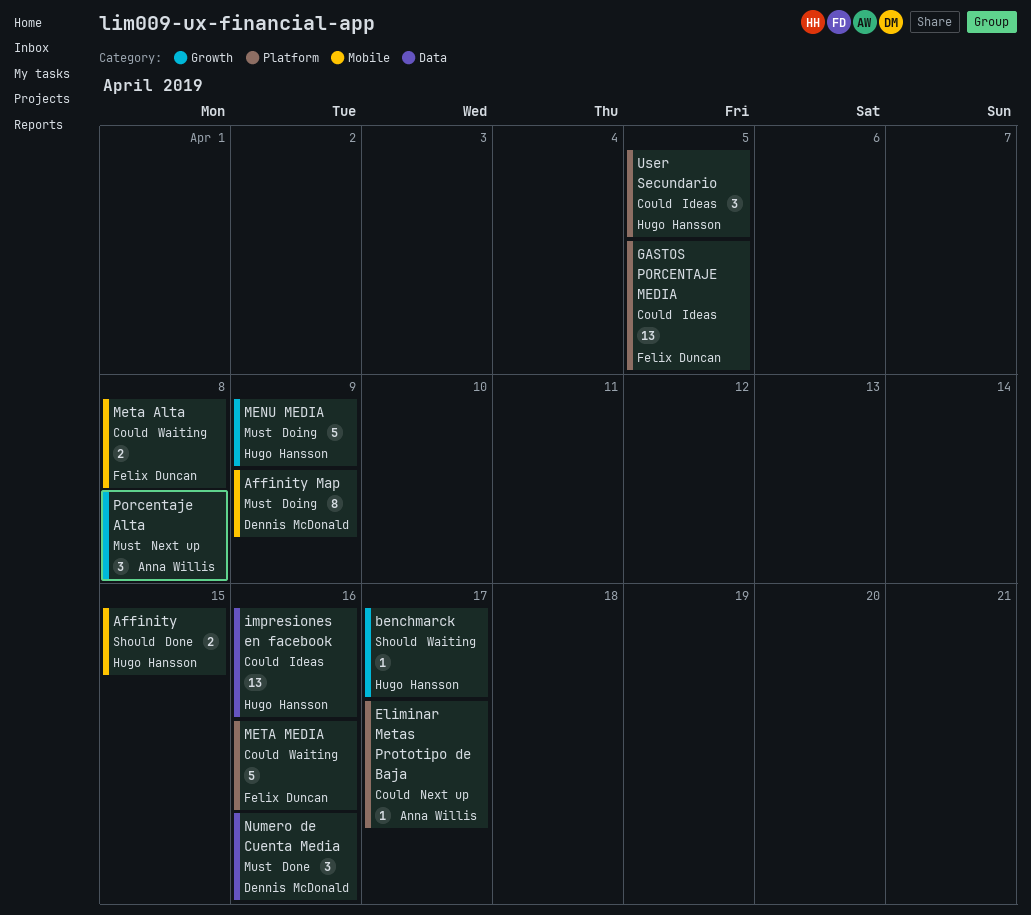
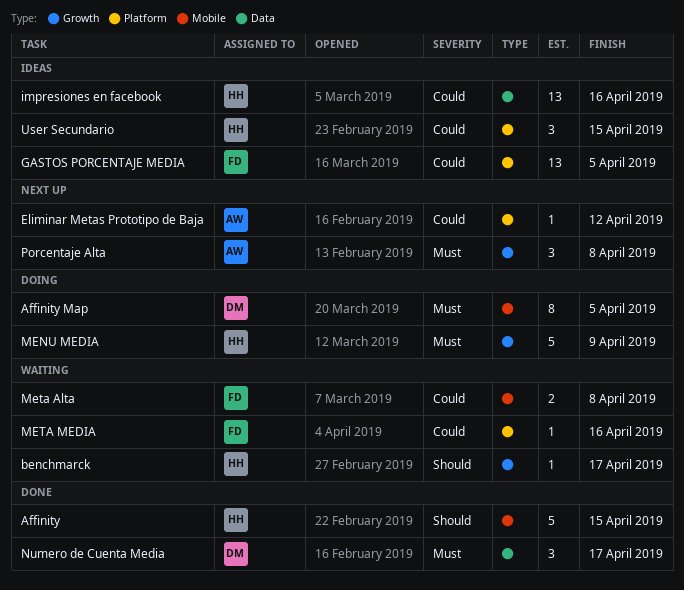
Affinity, estimate: 2 -> 5
Affinity Map, due: Apr 9 -> Apr 5
Eliminar Metas Prototipo de Baja, due: Apr 17 -> Apr 12
META MEDIA, estimate: 5 -> 1
Numero de Cuenta Media, due: Apr 16 -> Apr 17
User Secundario, due: Apr 5 -> Apr 15

